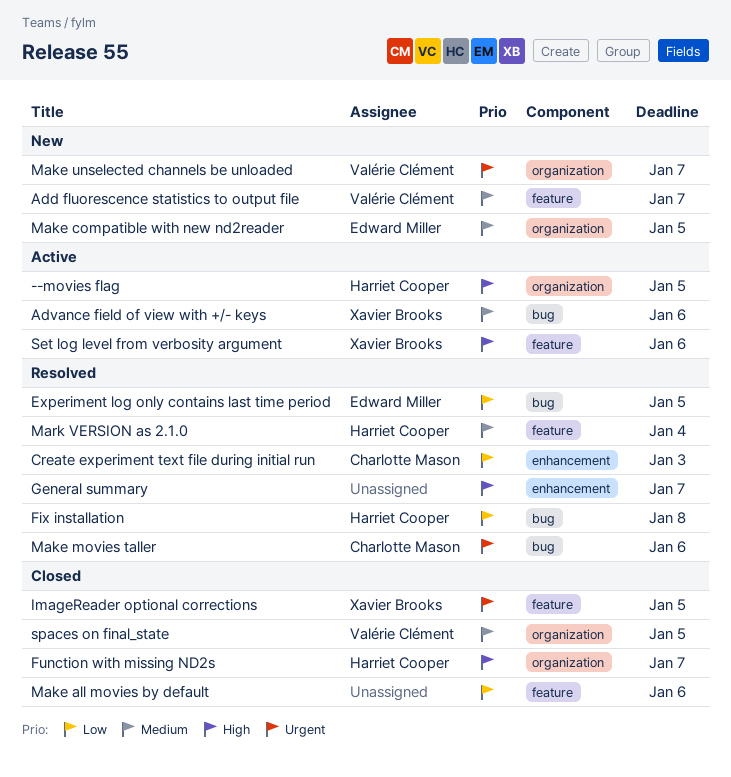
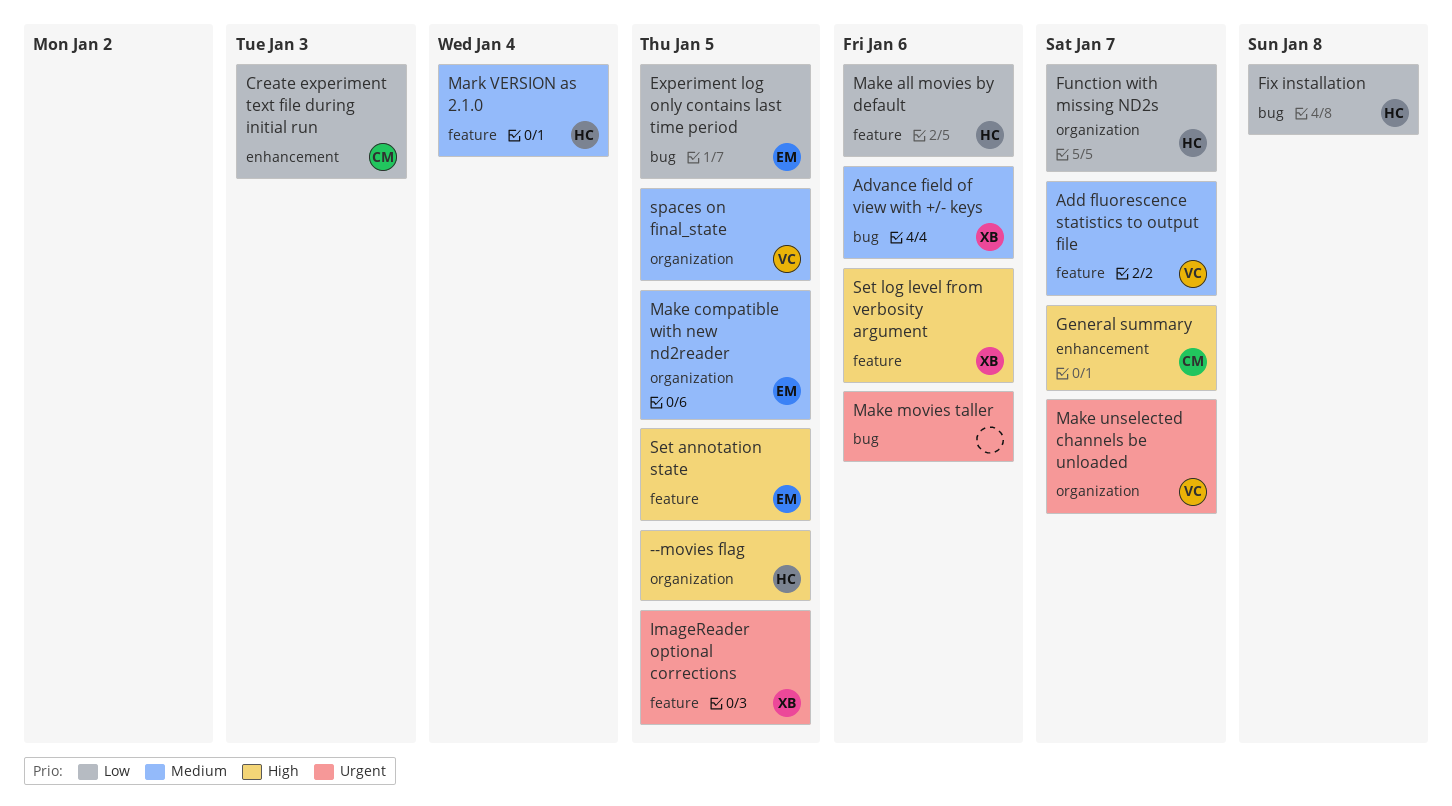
Function with missing ND2s, priority: High -> Low
General summary, owner: none -> Charlotte Mason
Make all movies by default, owner: none -> Harriet Cooper
Make movies taller, owner: Charlotte Mason -> none
Set annotation state: none -> present

